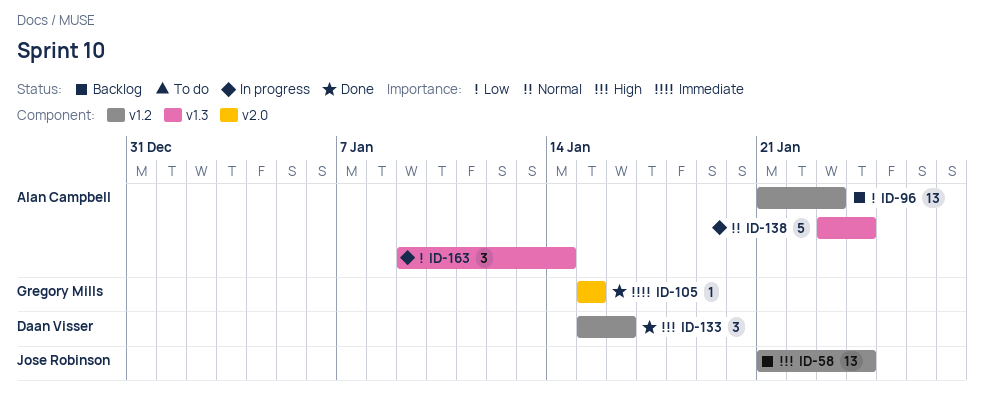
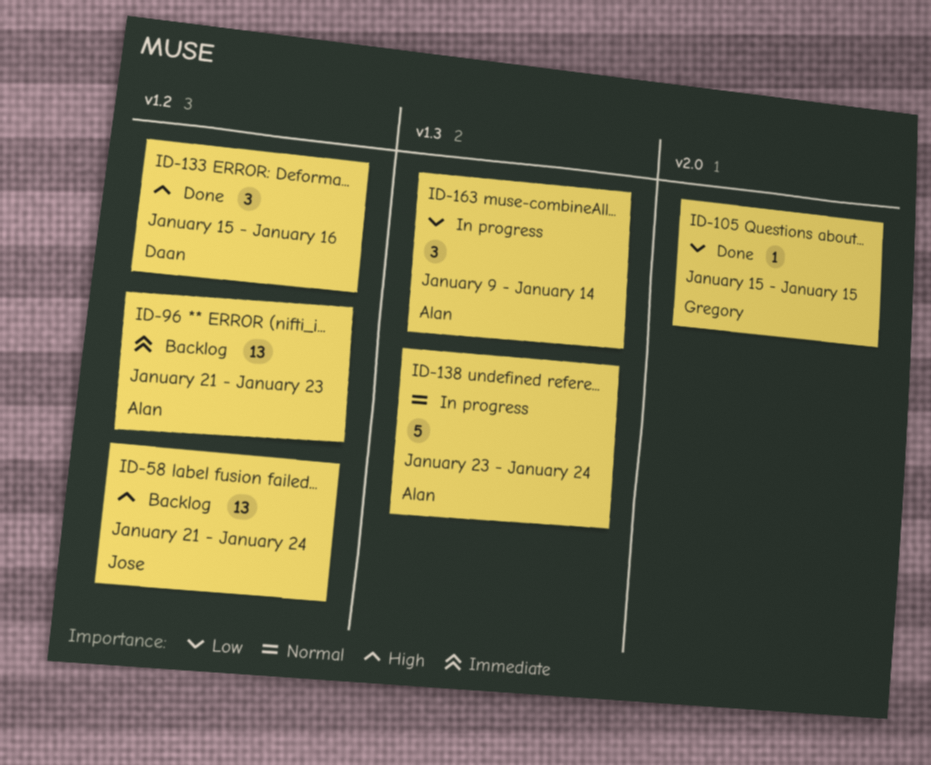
ID-96, priority: Low -> Immediate
ID-105, priority: Immediate -> Low

